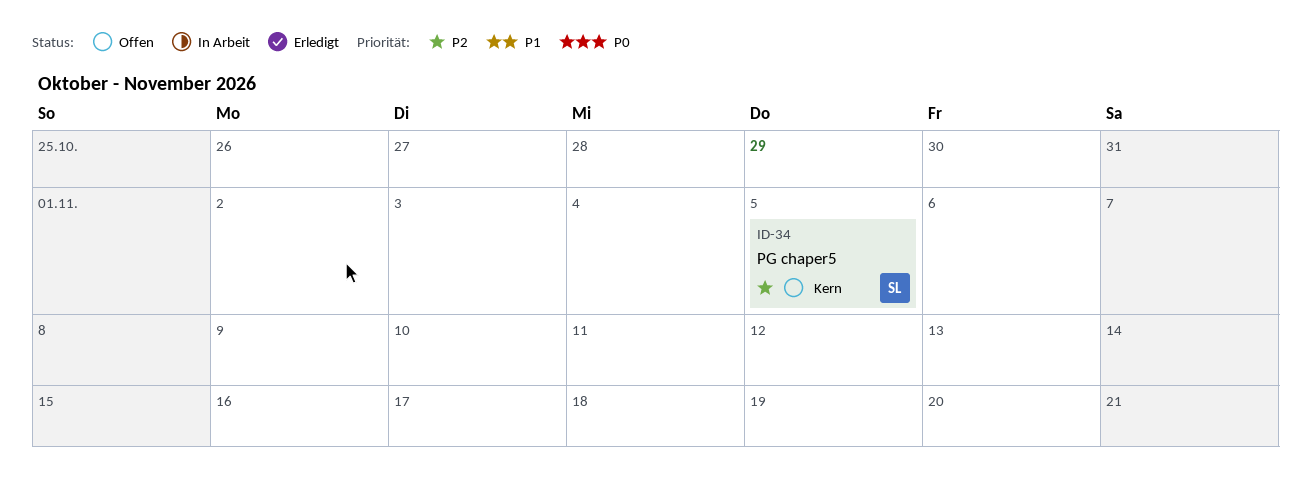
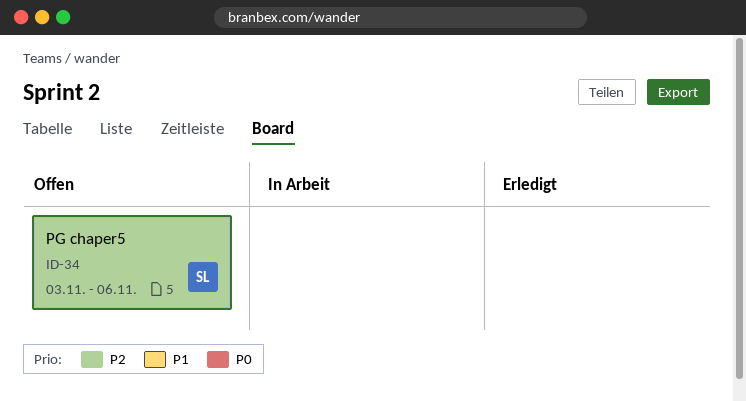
ID-34, due: Nov 5 -> Nov 6

